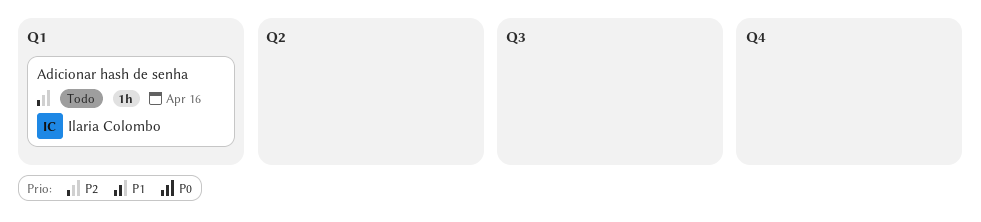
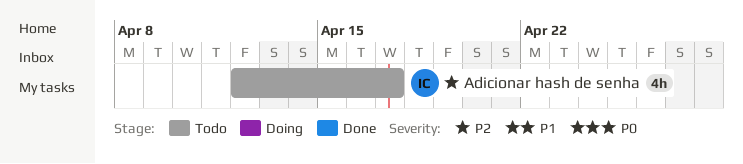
Adicionar hash de senha, estimate: 1h -> 4h
Adicionar hash de senha, due: Apr 16 -> Apr 17

